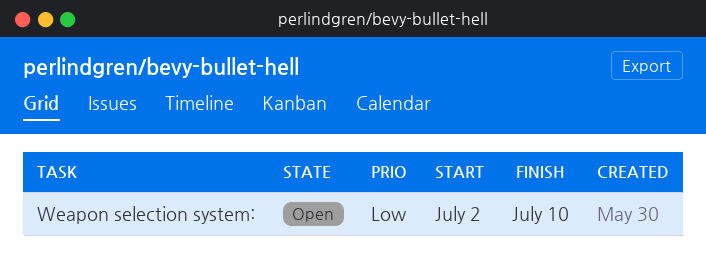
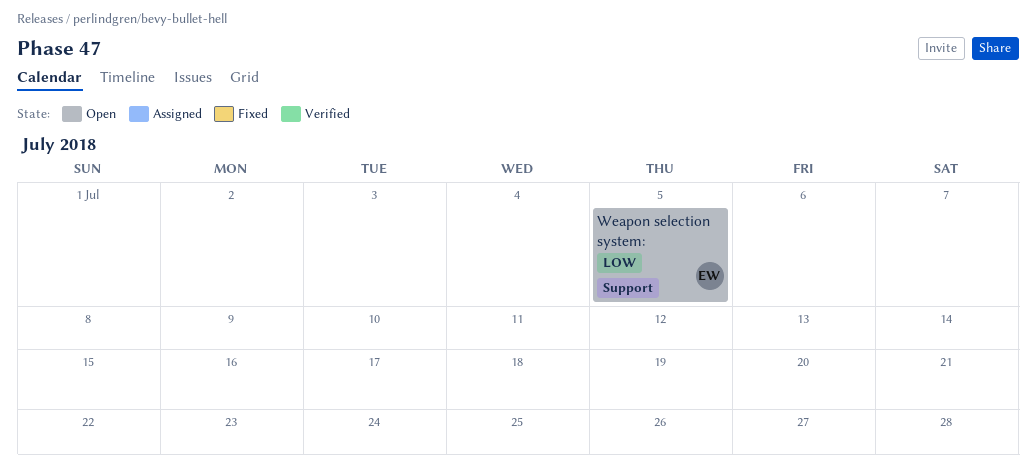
Weapon selection system:, due: Jul 10 -> Jul 5

